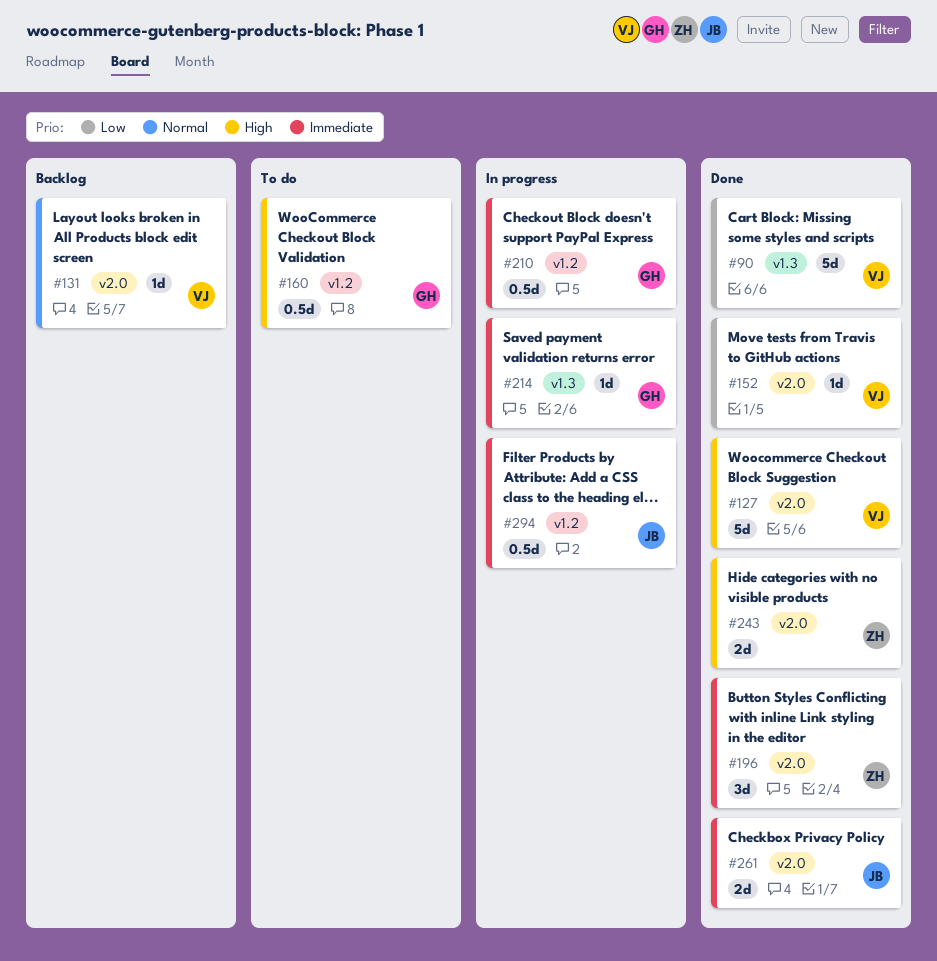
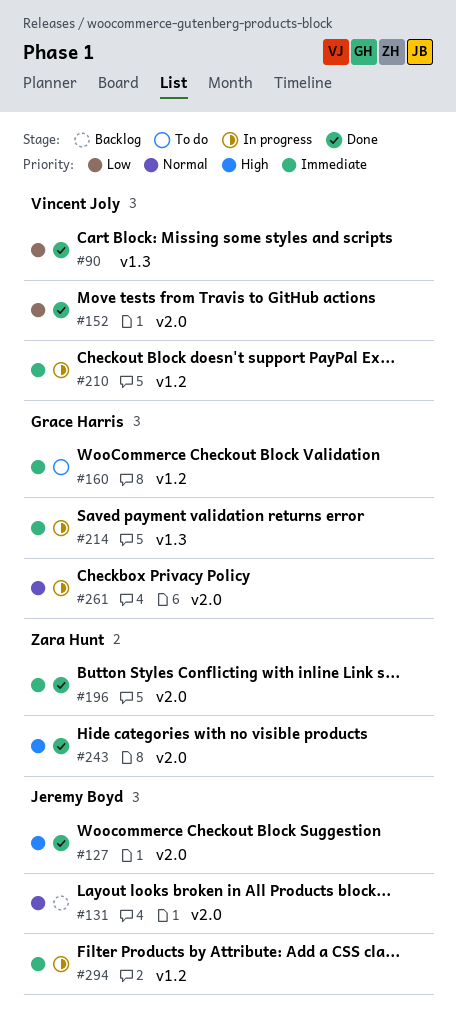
#127, owner: Vincent Joly -> Jeremy Boyd
#131, owner: Vincent Joly -> Jeremy Boyd
#160, priority: High -> Immediate
#210, owner: Grace Harris -> Vincent Joly
#261, status: Done -> In progress
#261, owner: Jeremy Boyd -> Grace Harris
#261, priority: Immediate -> Normal

